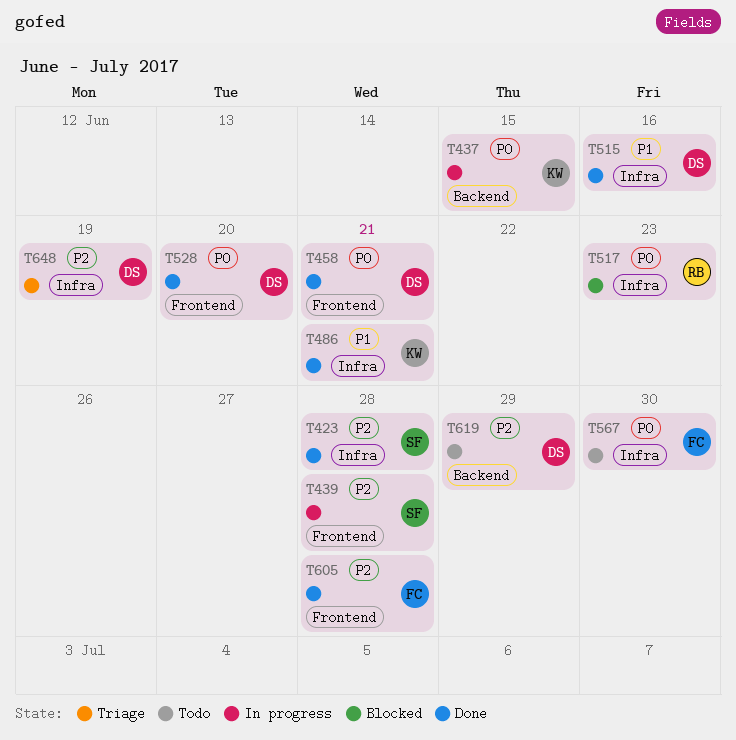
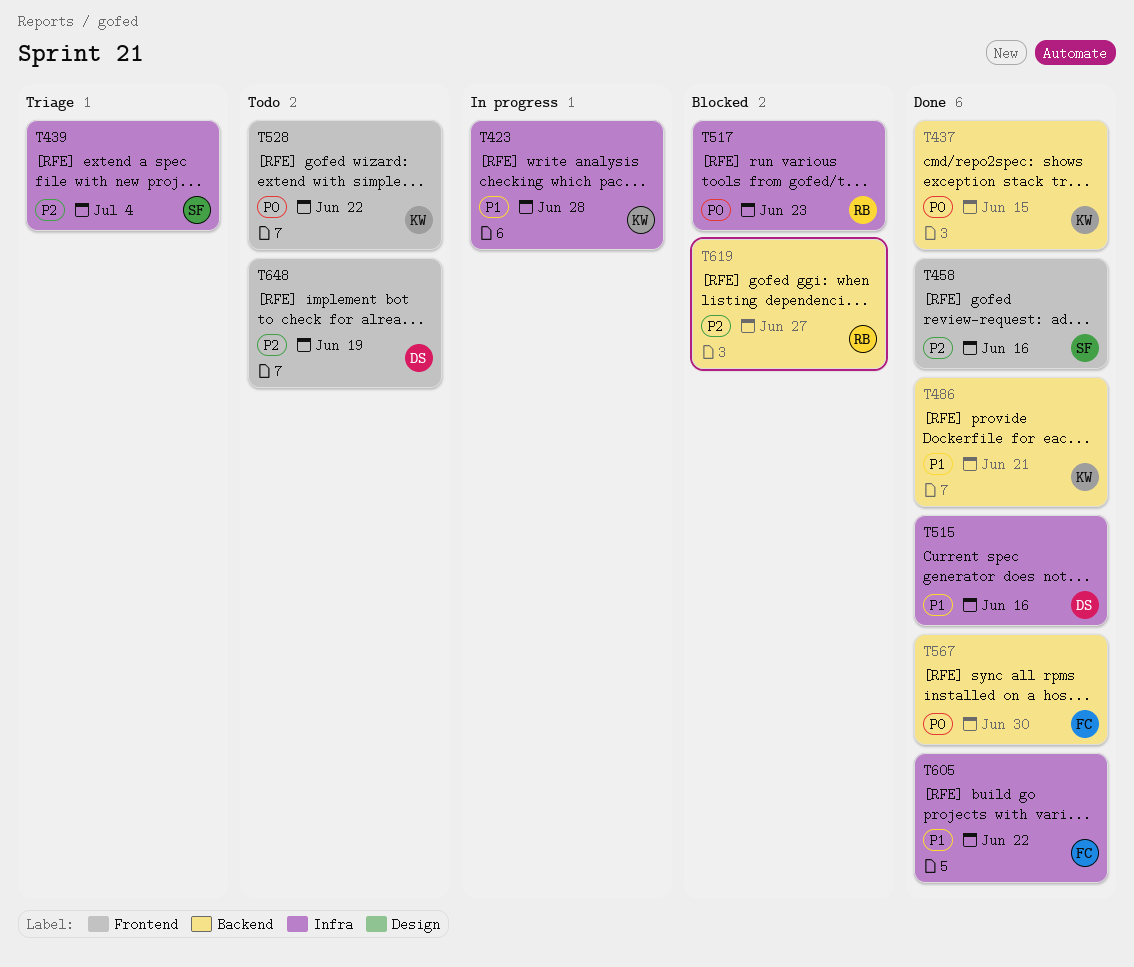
T423, status: Done -> In progress
T423, owner: SF -> KW
T423, priority: P2 -> P1
T437, status: In progress -> Done
T439, status: In progress -> Triage
T439, label: Frontend -> Infra
T439, due: Jun 28 -> Jul 4
T458, owner: DS -> SF
T458, priority: P0 -> P2
T458, due: Jun 21 -> Jun 16
T486, label: Infra -> Backend
T528, status: Done -> Todo
T528, owner: DS -> KW
T528, due: Jun 20 -> Jun 22
T567, status: Todo -> Done
T567, label: Infra -> Backend
T605, priority: P2 -> P1
T605, label: Frontend -> Infra
T605, due: Jun 28 -> Jun 22
T619, status: Todo -> Blocked
T619, owner: DS -> RB
T619, due: Jun 29 -> Jun 27
T648, status: Triage -> Todo
T648, label: Infra -> Frontend

